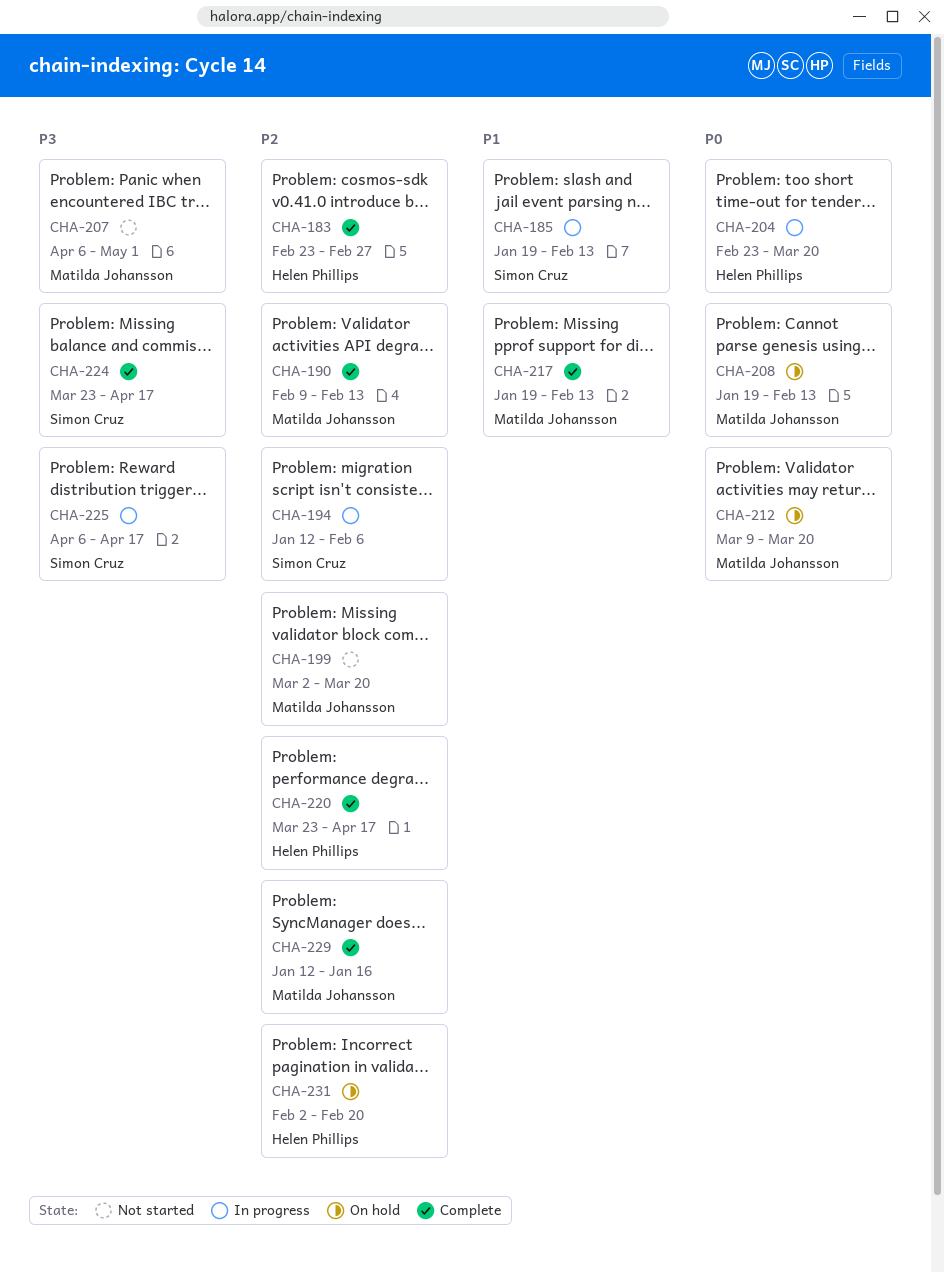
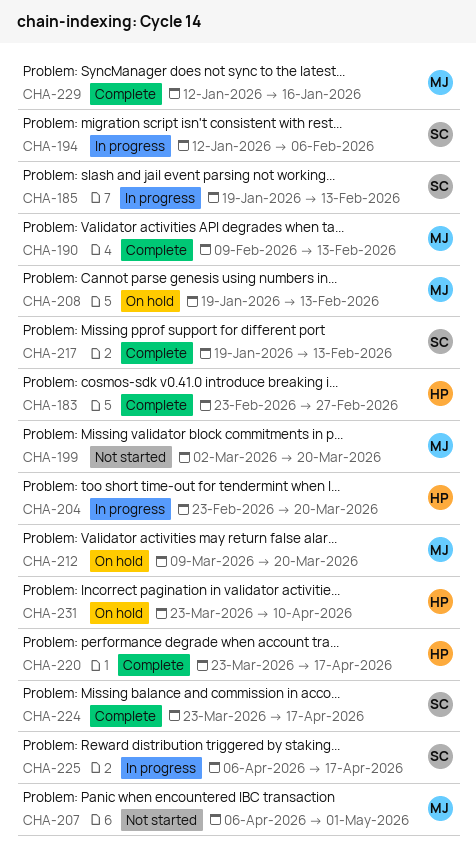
CHA-217, owner: Matilda Johansson -> Simon Cruz
CHA-231, start: Feb 2 -> Mar 23
CHA-231, due: Feb 20 -> Apr 10

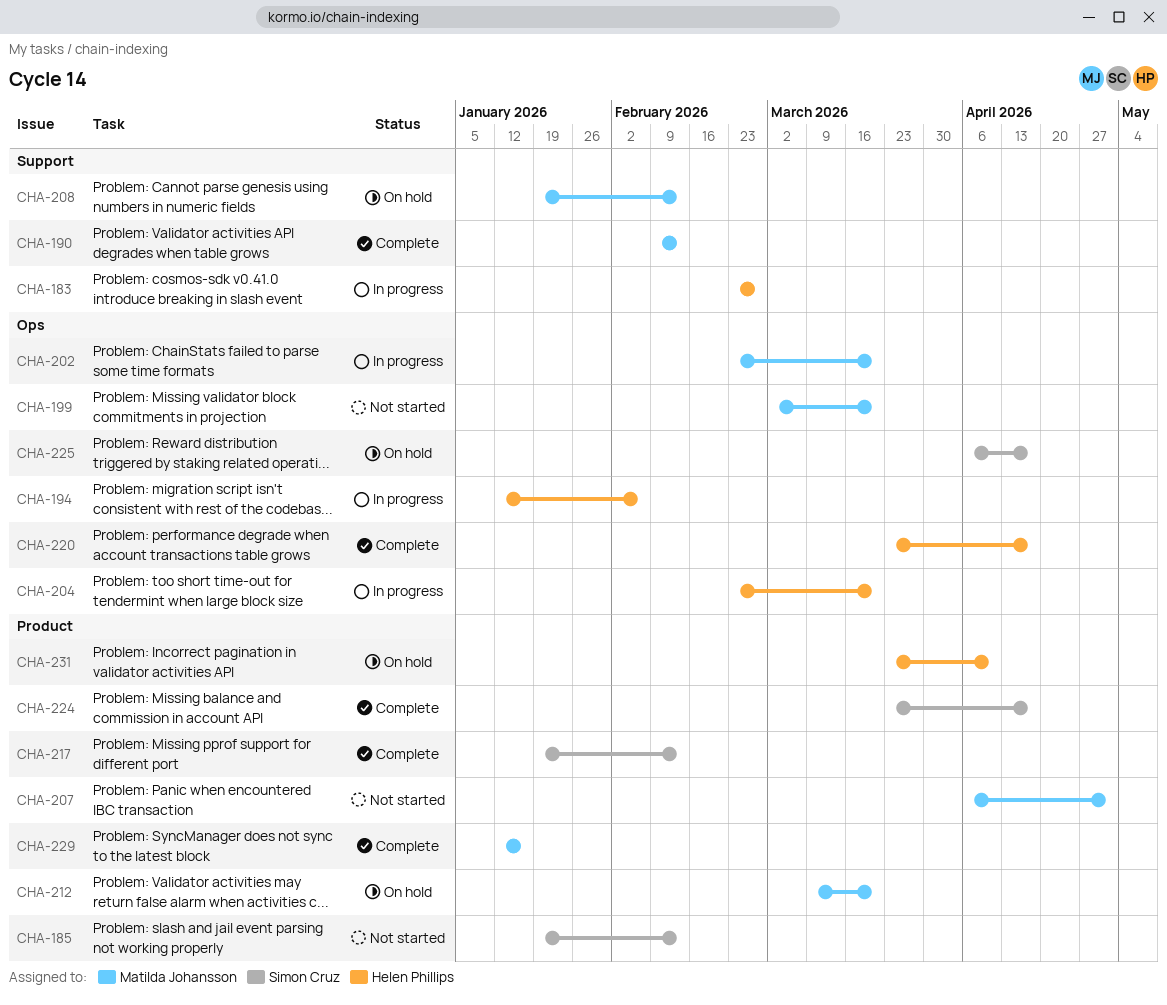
CHA-183, status: Complete -> In progress
CHA-185, status: In progress -> Not started
CHA-194, owner: Simon Cruz -> Helen Phillips
CHA-202: none -> present
CHA-225, status: In progress -> On hold

